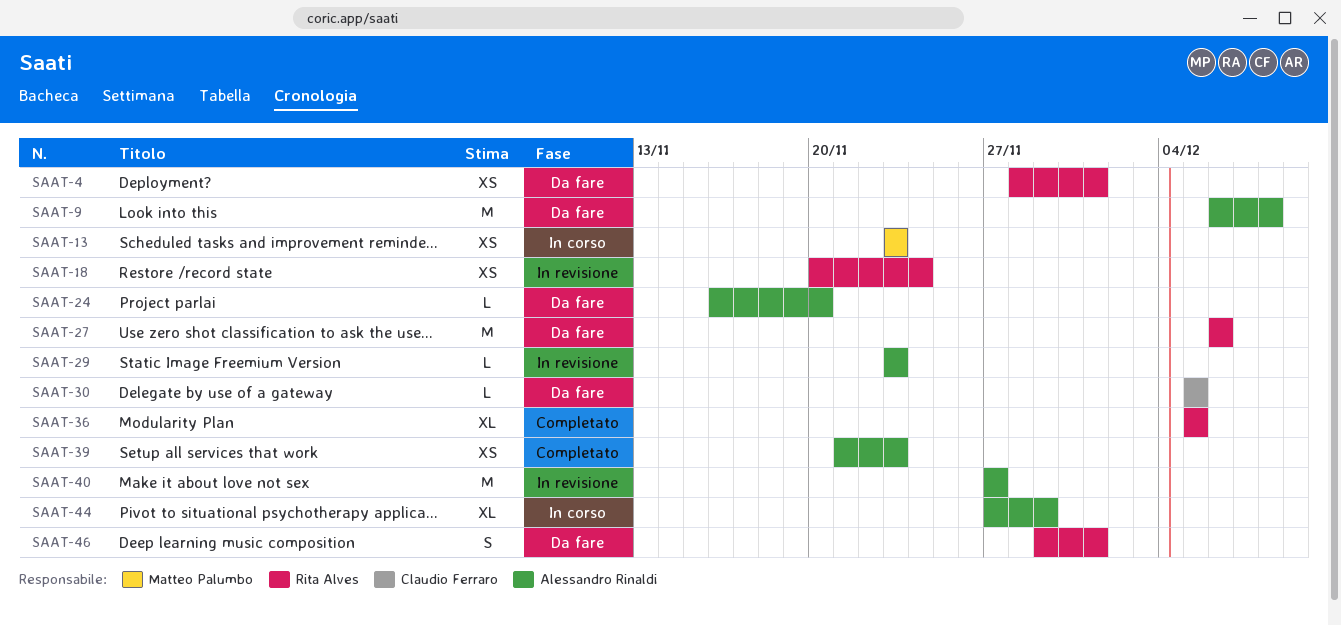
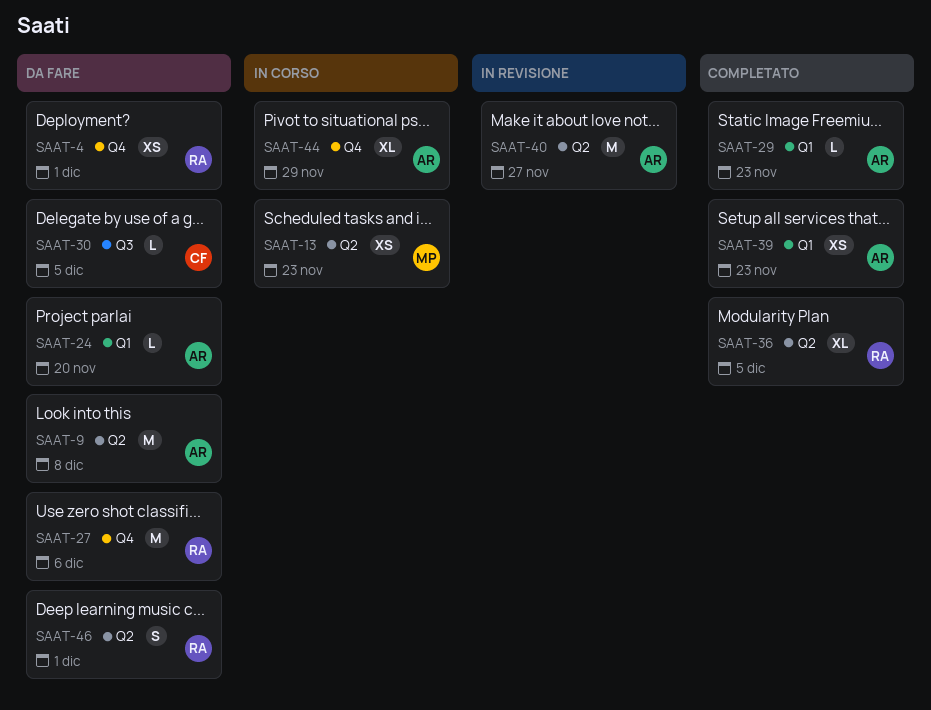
SAAT-18: present -> none
SAAT-29, status: In revisione -> Completato

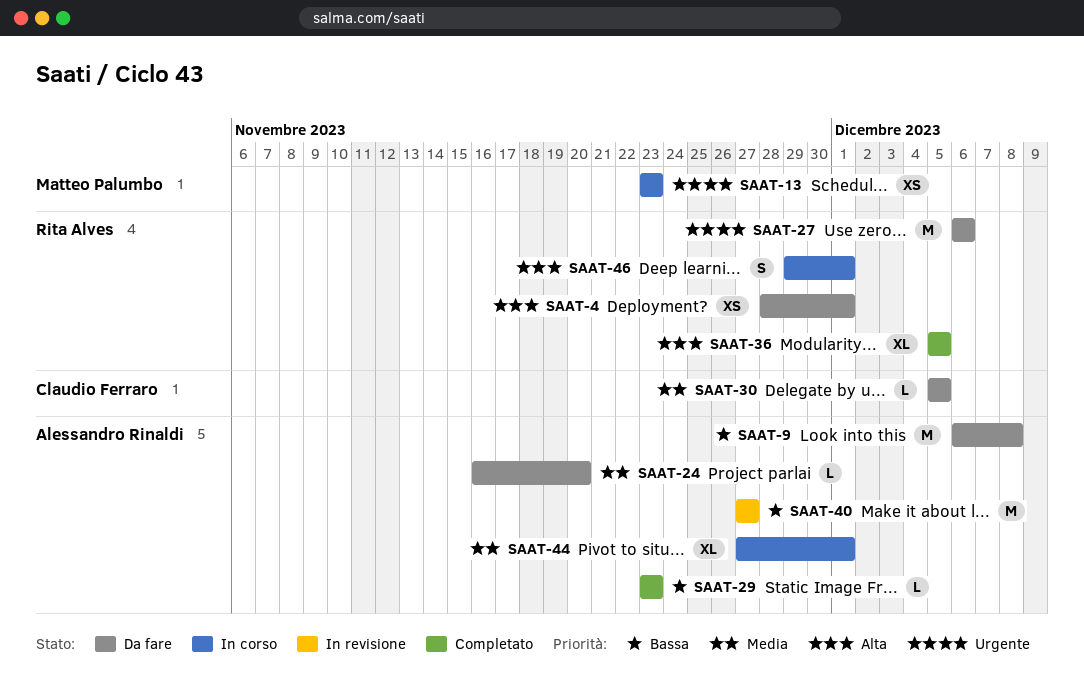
SAAT-39: present -> none
SAAT-44, due: Nov 29 -> Dec 1
SAAT-46, status: Da fare -> In corso

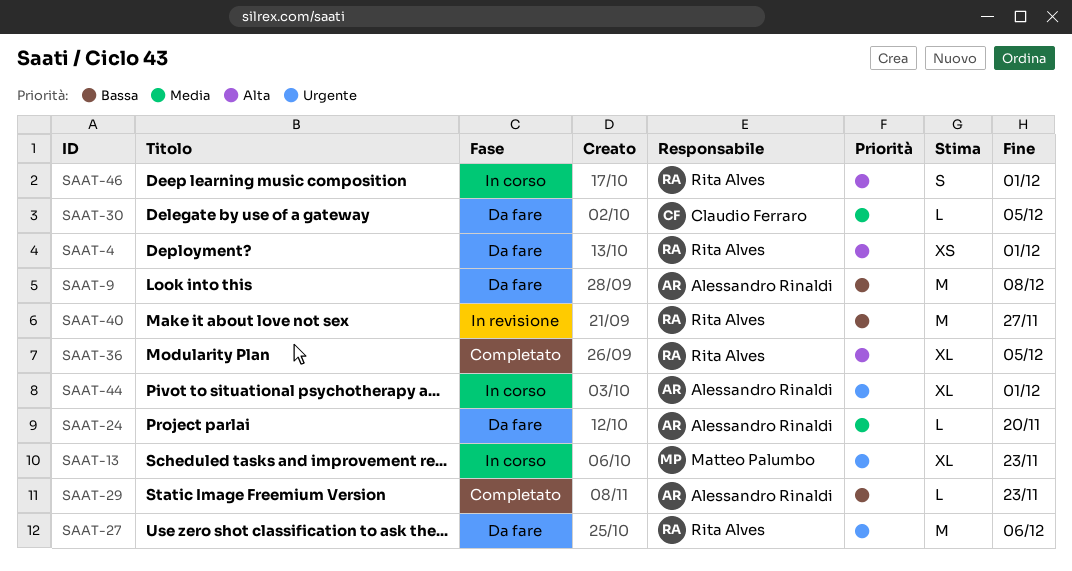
SAAT-13, estimate: XS -> XL
SAAT-40, owner: Alessandro Rinaldi -> Rita Alves
SAAT-44, priority: Media -> Urgente

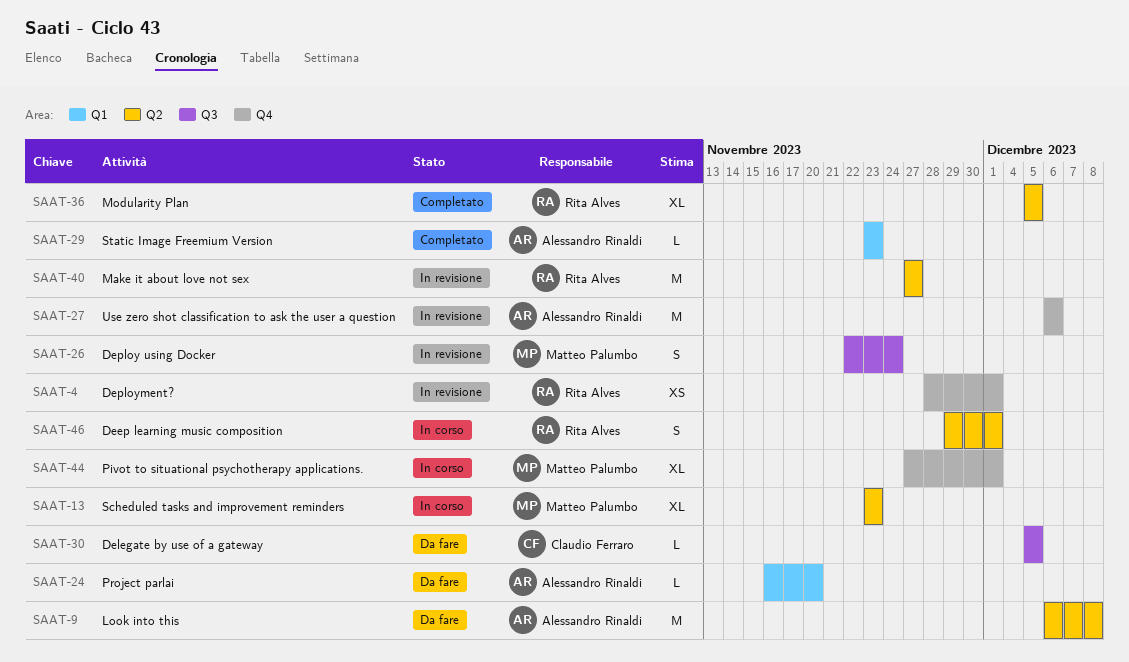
SAAT-4, status: Da fare -> In revisione
SAAT-26: none -> present
SAAT-27, status: Da fare -> In revisione
SAAT-27, owner: Rita Alves -> Alessandro Rinaldi
SAAT-44, owner: Alessandro Rinaldi -> Matteo Palumbo

